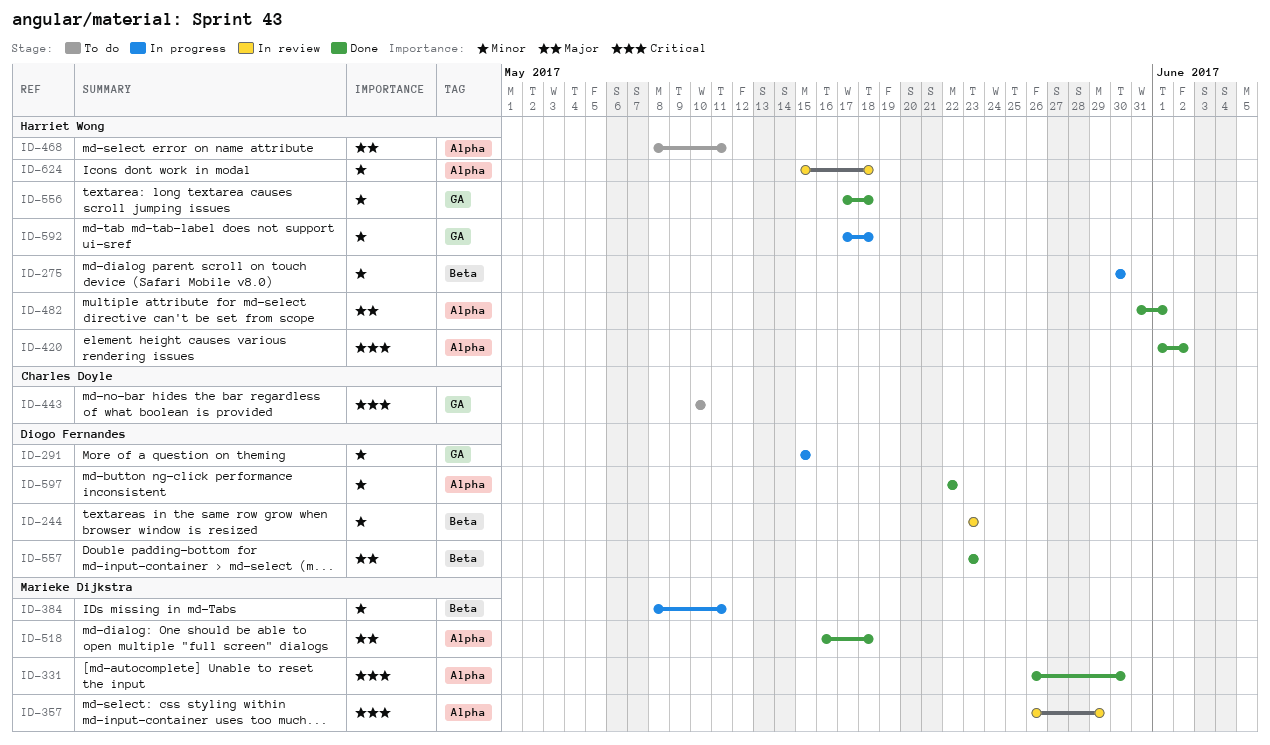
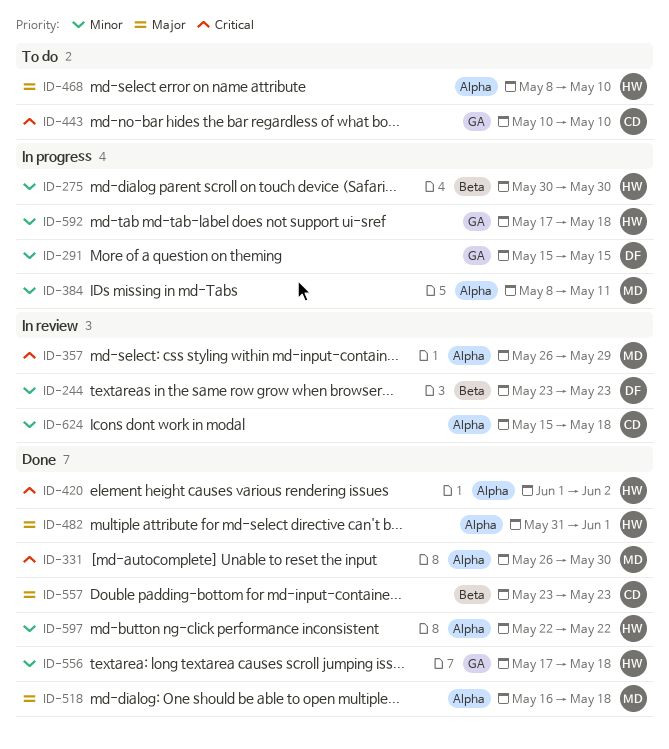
ID-384, label: Beta -> Alpha
ID-468, due: May 11 -> May 10
ID-557, owner: Diogo Fernandes -> Charles Doyle
ID-597, owner: Diogo Fernandes -> Harriet Wong
ID-624, owner: Harriet Wong -> Charles Doyle

